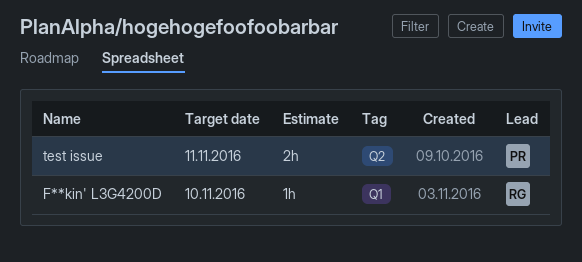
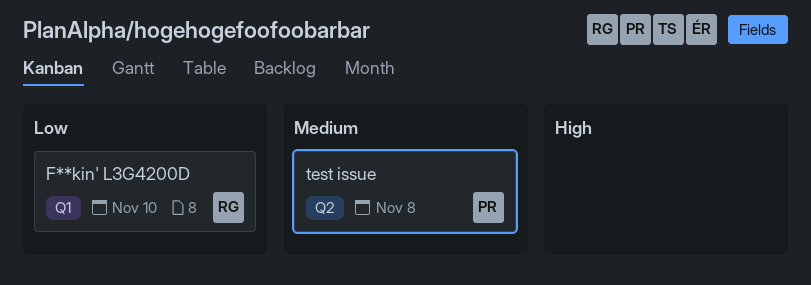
test issue, due: Nov 11 -> Nov 8

